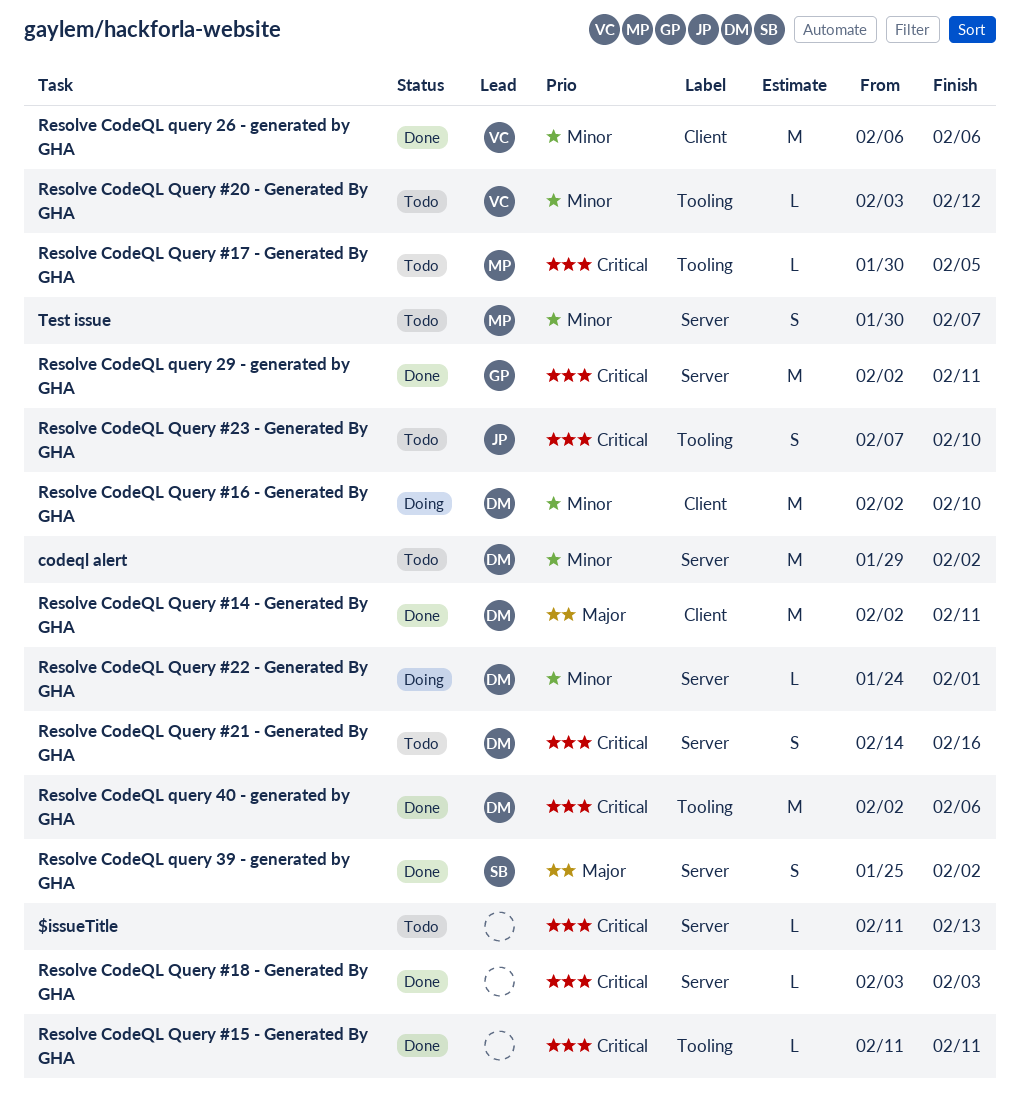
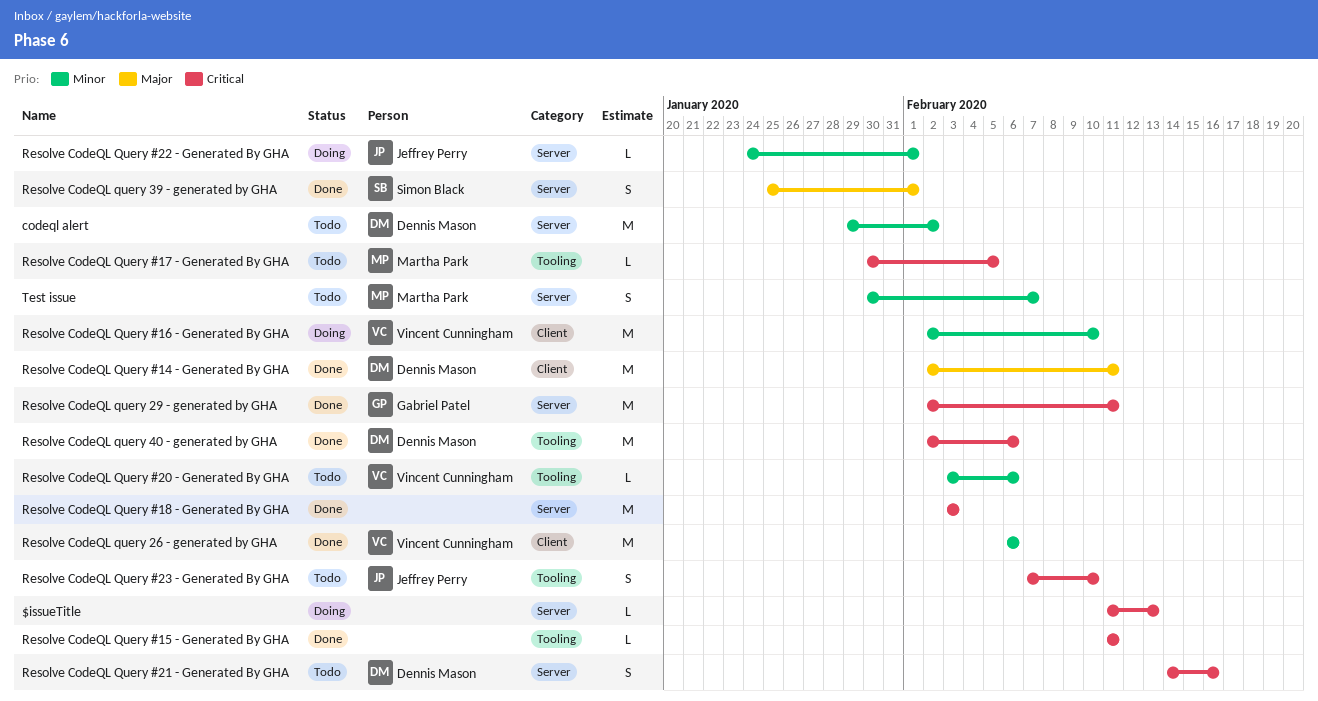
$issueTitle, status: Todo -> Doing
Resolve CodeQL Query #16 - Generated By GHA, owner: Dennis Mason -> Vincent Cunningham
Resolve CodeQL Query #18 - Generated By GHA, estimate: L -> M
Resolve CodeQL Query #20 - Generated By GHA, due: Feb 12 -> Feb 6
Resolve CodeQL Query #22 - Generated By GHA, owner: Dennis Mason -> Jeffrey Perry
Resolve CodeQL query 39 - generated by GHA, due: Feb 2 -> Feb 1

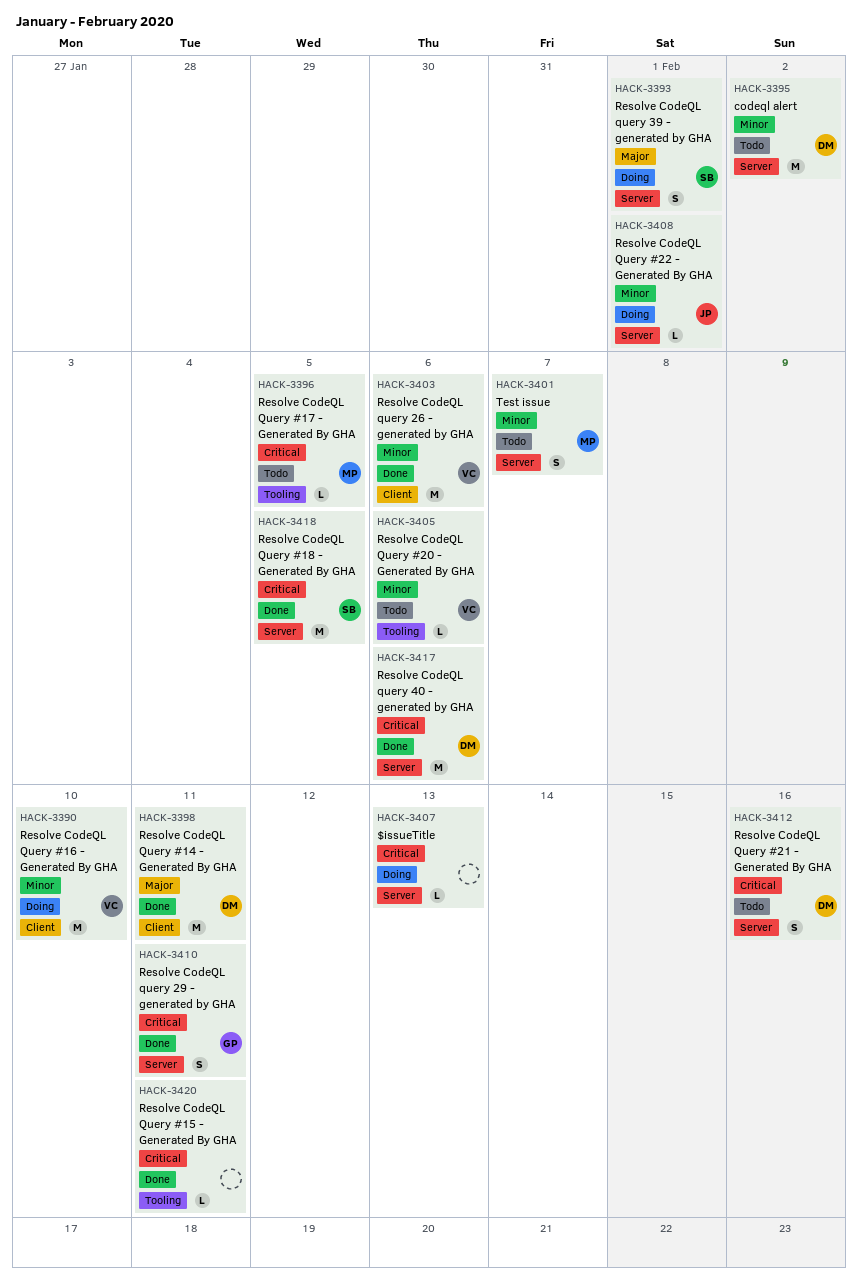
Resolve CodeQL Query #18 - Generated By GHA, owner: none -> Simon Black
Resolve CodeQL Query #18 - Generated By GHA, due: Feb 3 -> Feb 5
Resolve CodeQL Query #23 - Generated By GHA: present -> none
Resolve CodeQL query 29 - generated by GHA, estimate: M -> S
Resolve CodeQL query 39 - generated by GHA, status: Done -> Doing
Resolve CodeQL query 40 - generated by GHA, label: Tooling -> Server

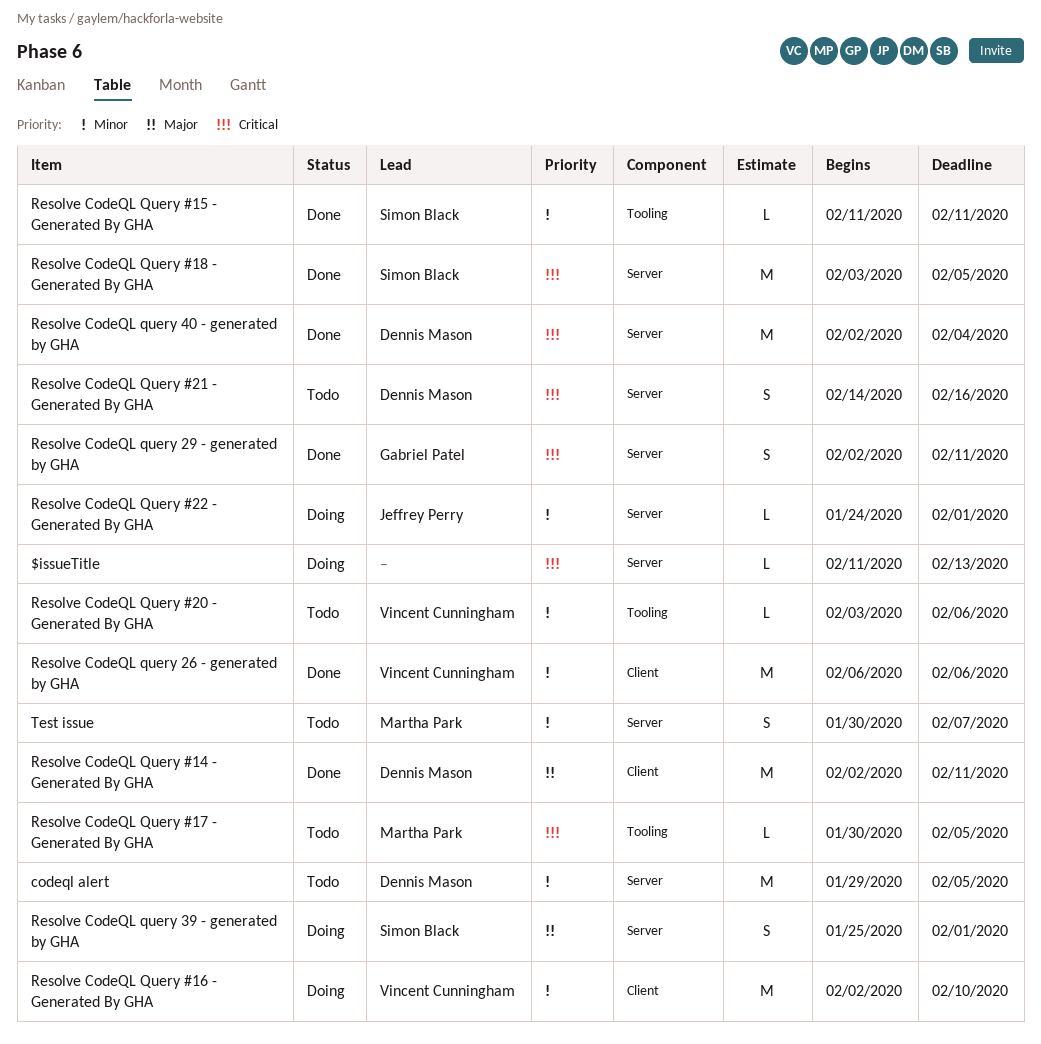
codeql alert, due: Feb 2 -> Feb 5
Resolve CodeQL Query #15 - Generated By GHA, owner: none -> Simon Black
Resolve CodeQL Query #15 - Generated By GHA, priority: Critical -> Minor
Resolve CodeQL query 40 - generated by GHA, due: Feb 6 -> Feb 4

